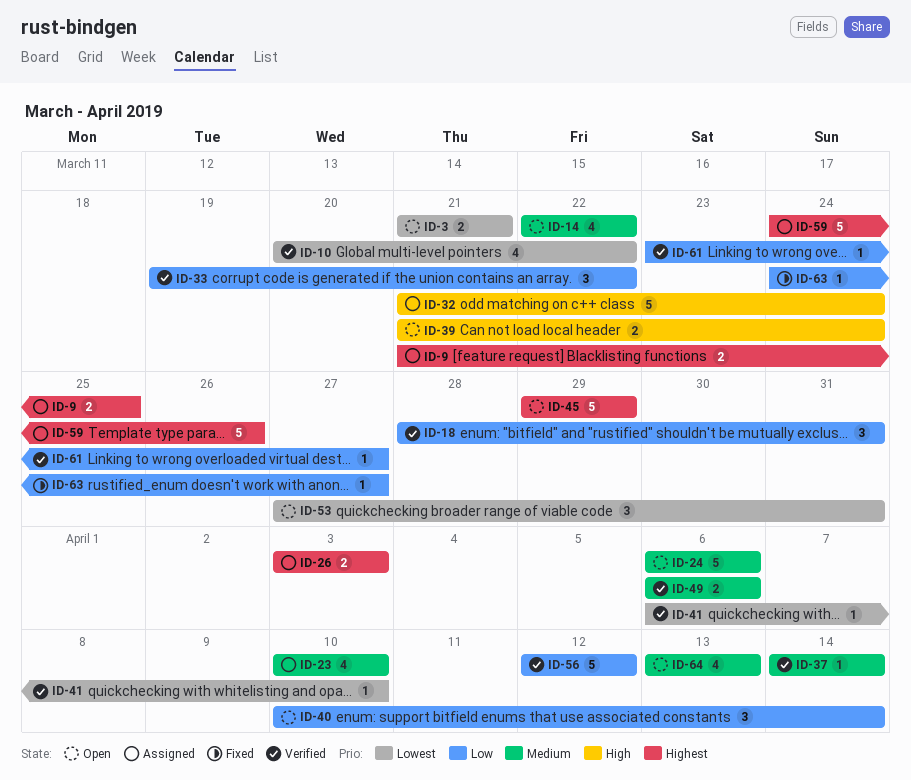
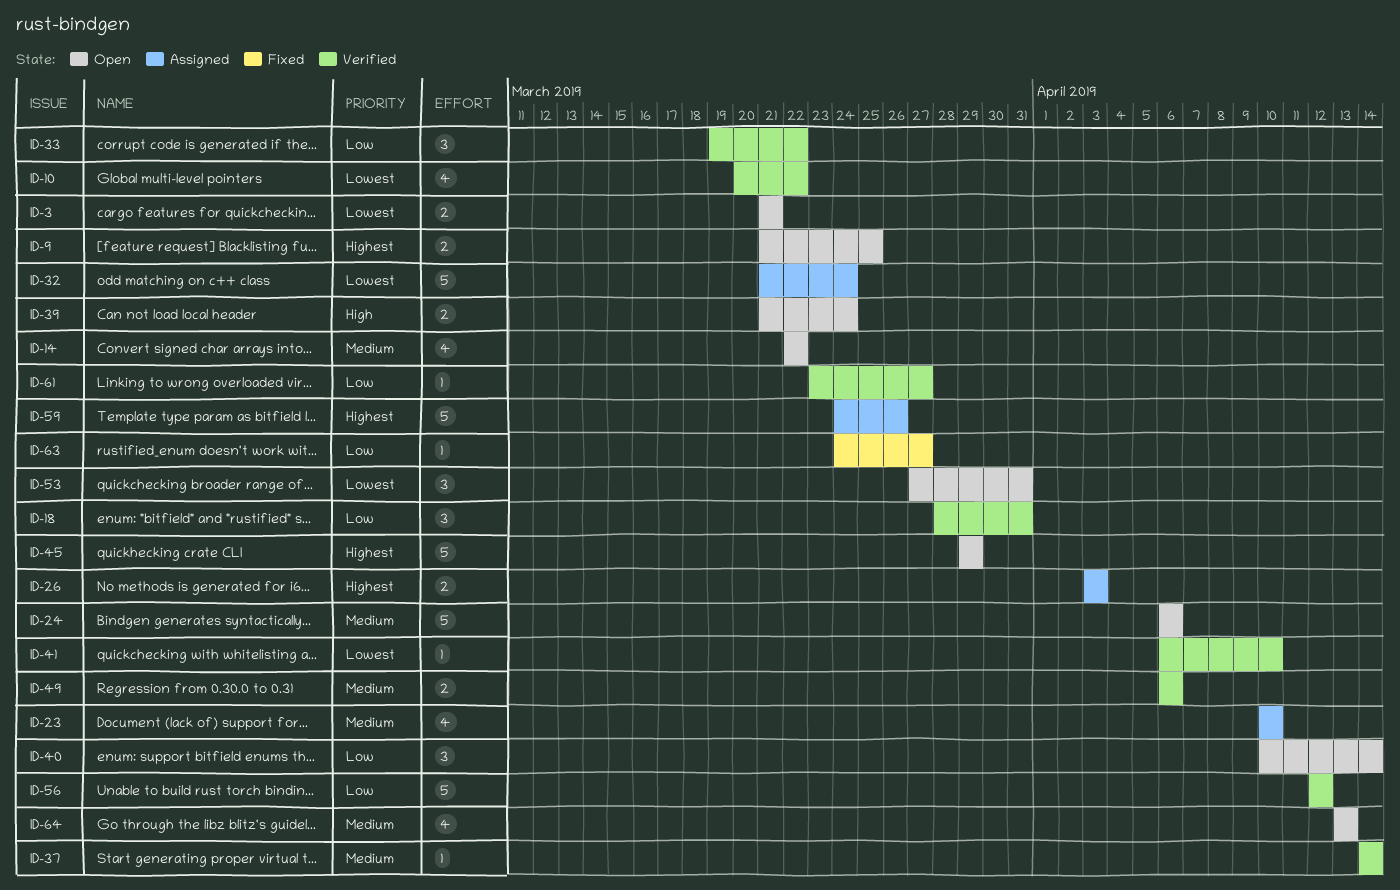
ID-9, status: Assigned -> Open
ID-32, priority: High -> Lowest

